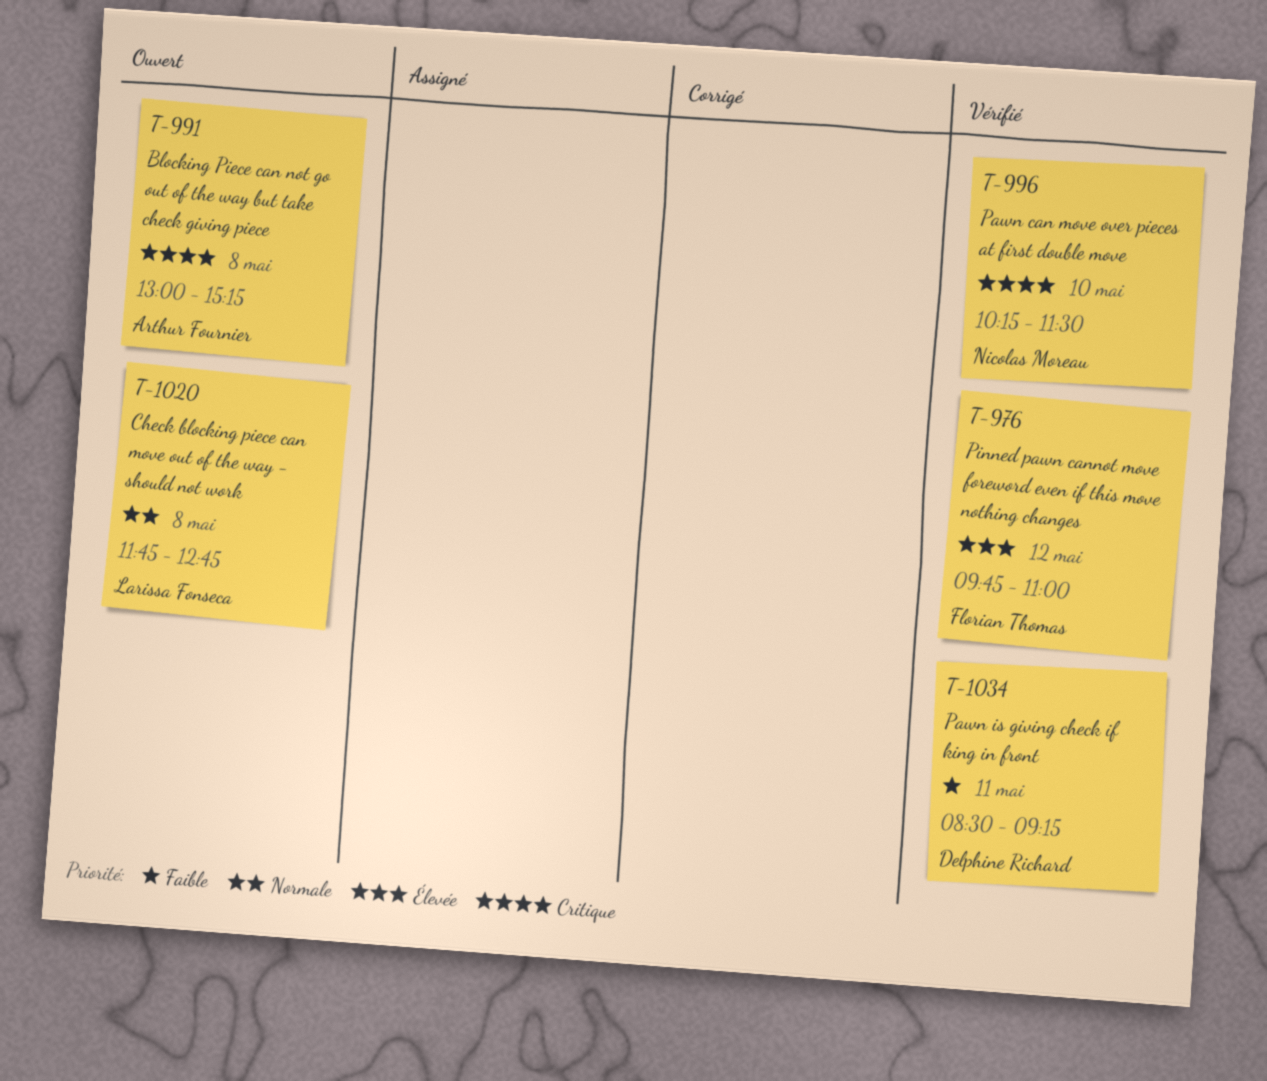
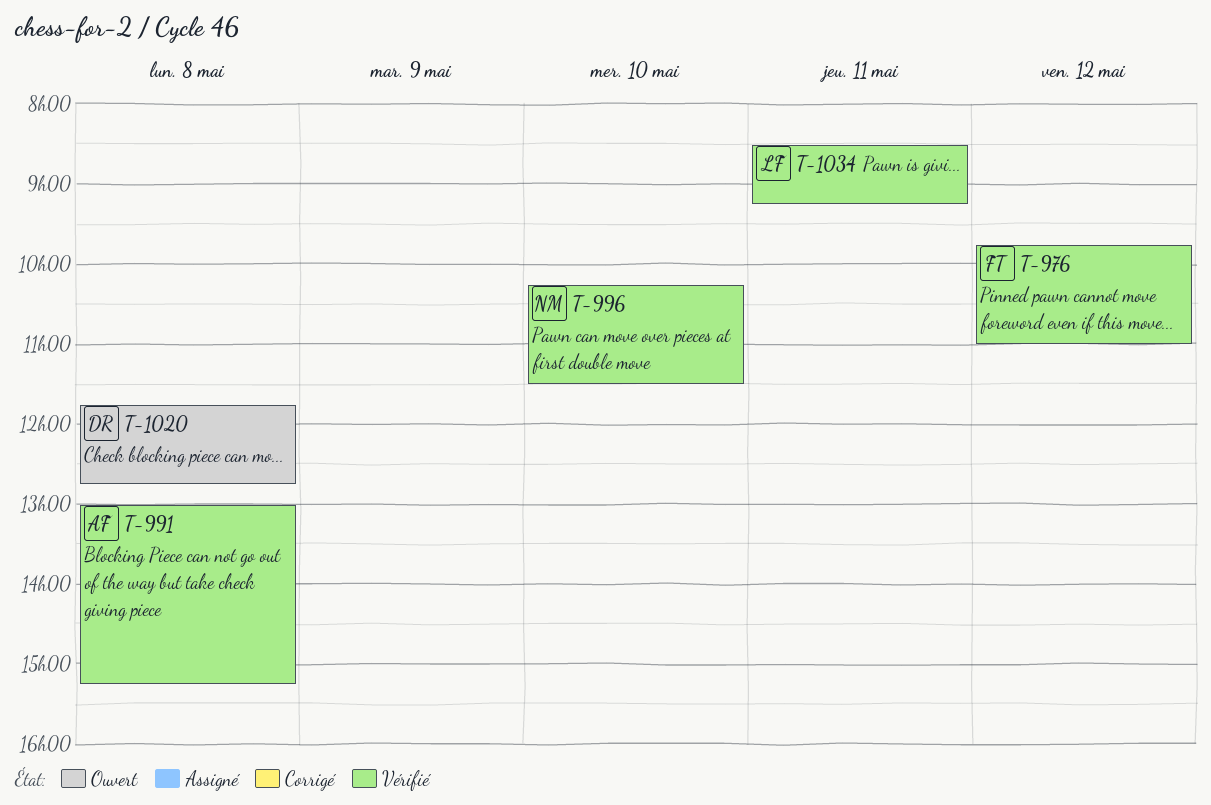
T-991, status: Ouvert -> Vérifié
T-1020, owner: Larissa Fonseca -> Delphine Richard
T-1034, owner: Delphine Richard -> Larissa Fonseca

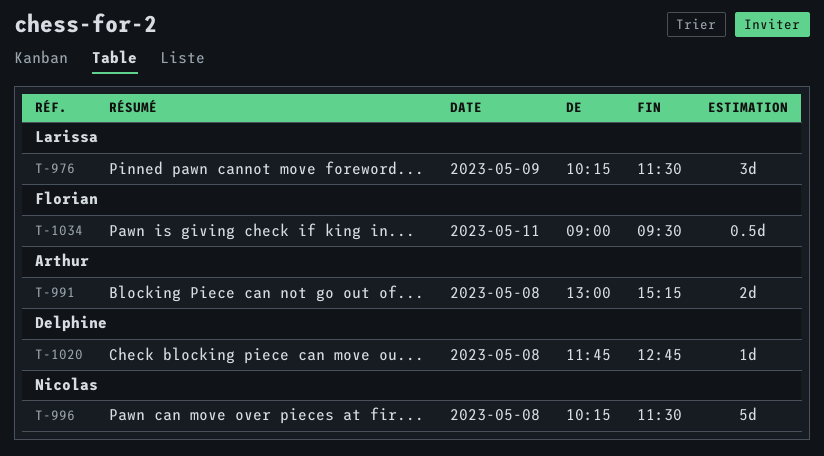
T-976, owner: Florian -> Larissa
T-976, day: May 12 -> May 9
T-976, begins: 09:45 -> 10:15
T-976, ends: 11:00 -> 11:30
T-996, day: May 10 -> May 8
T-1034, owner: Larissa -> Florian
T-1034, begins: 08:30 -> 09:00
T-1034, ends: 09:15 -> 09:30

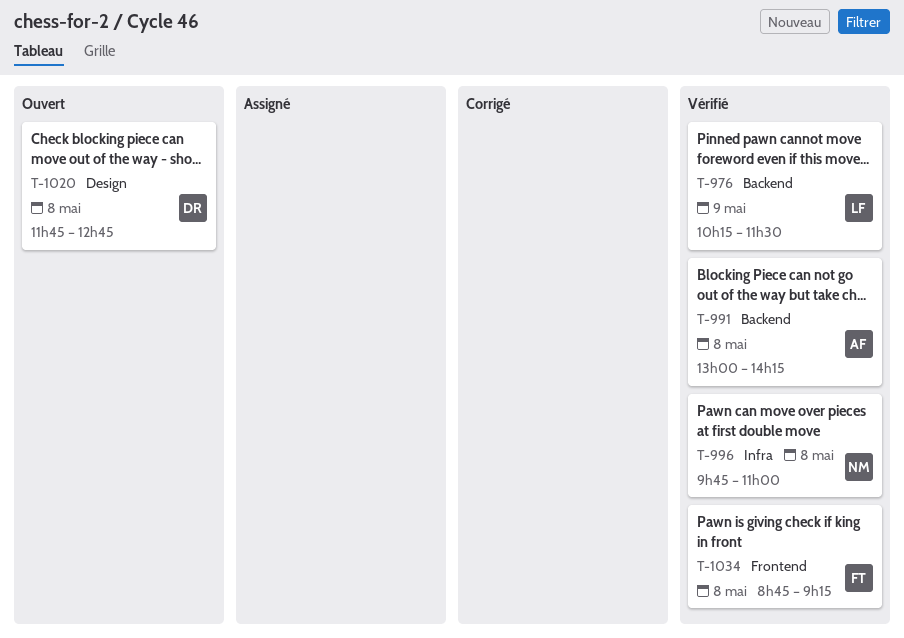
T-991, ends: 15:15 -> 14:15
T-996, begins: 10:15 -> 09:45
T-996, ends: 11:30 -> 11:00
T-1034, day: May 11 -> May 8
T-1034, begins: 09:00 -> 08:45
T-1034, ends: 09:30 -> 09:15

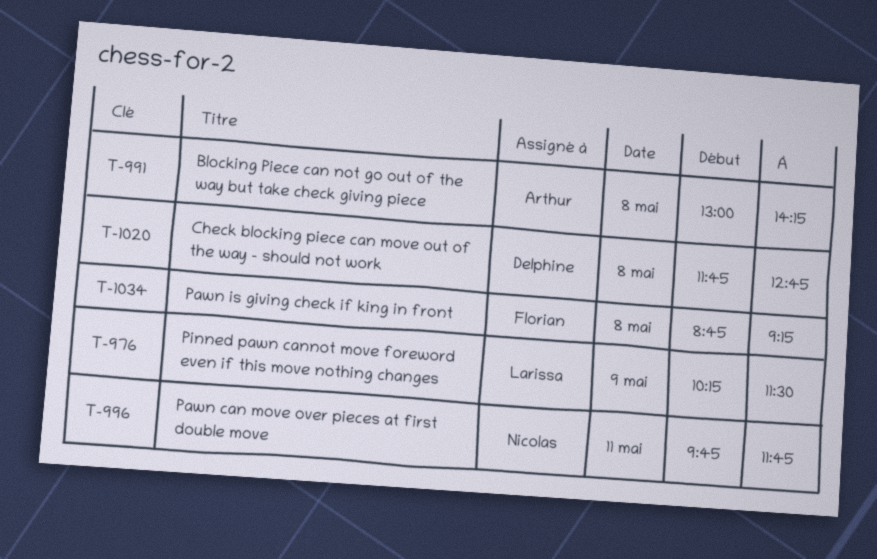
T-996, day: May 8 -> May 11
T-996, ends: 11:00 -> 11:45

